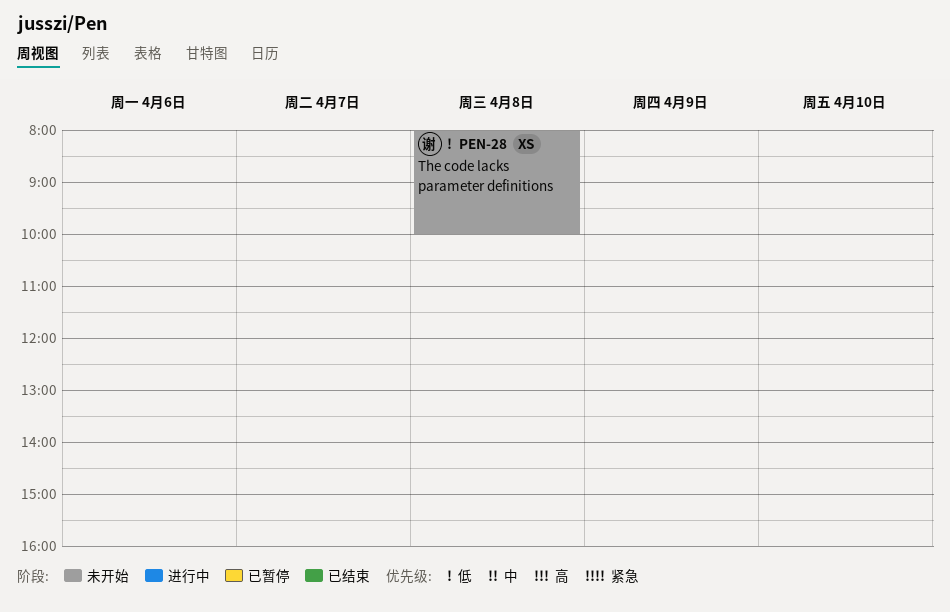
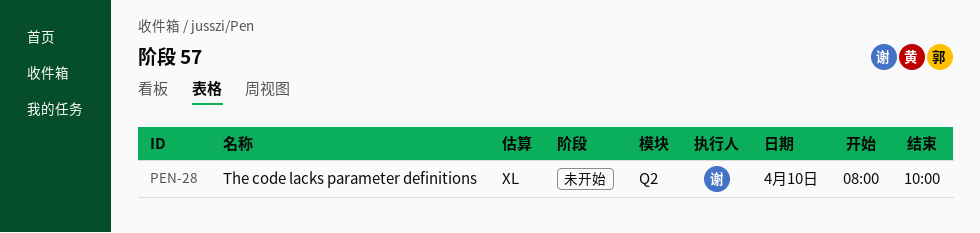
PEN-28, estimate: XS -> XL
PEN-28, day: Apr 8 -> Apr 10

